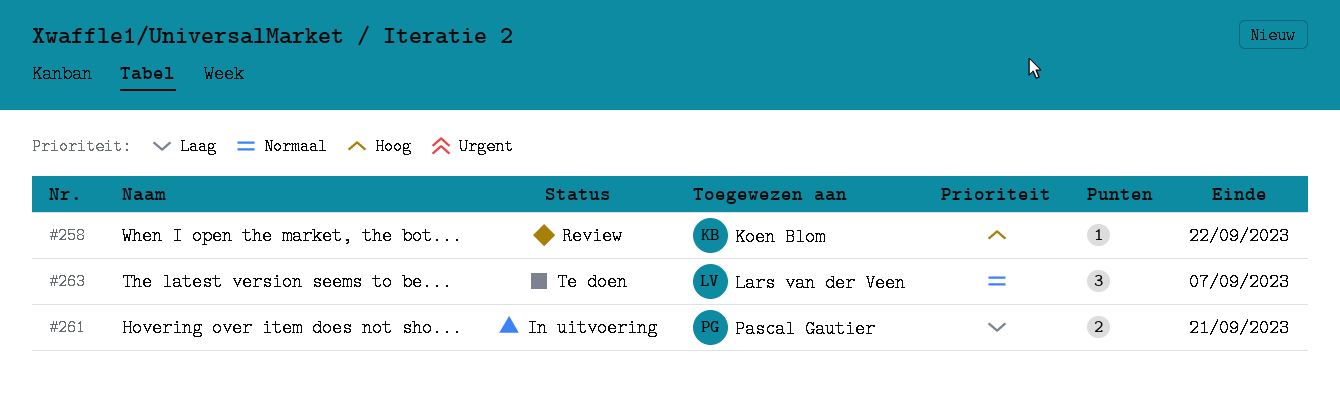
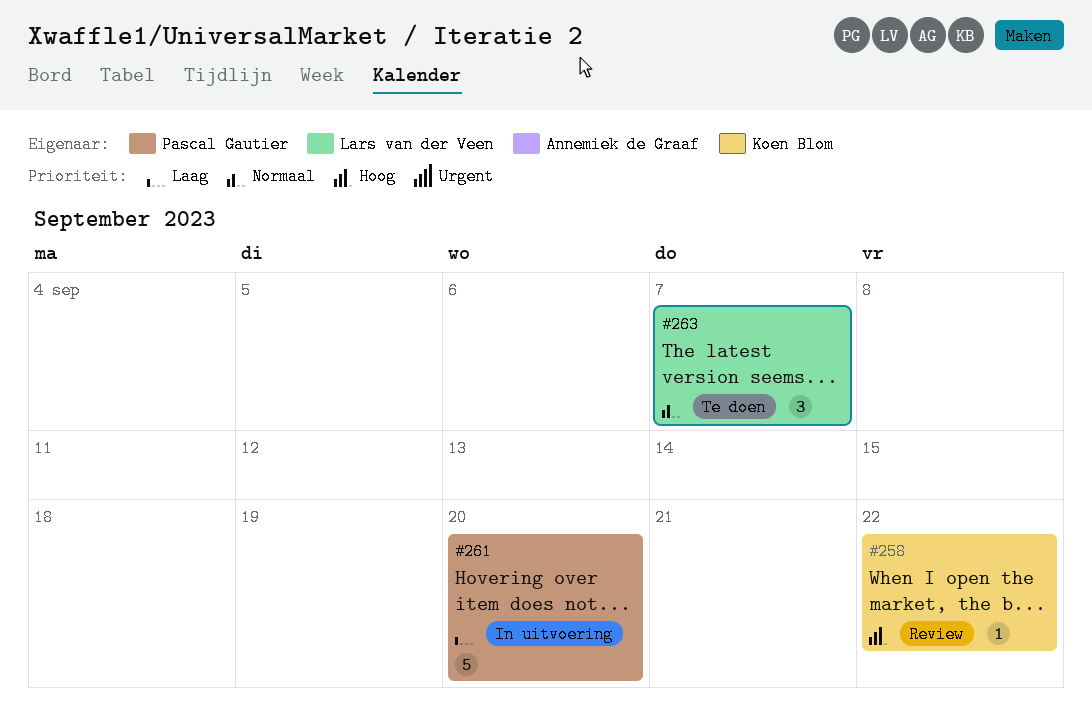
#261, estimate: 2 -> 5
#261, due: Sep 21 -> Sep 20

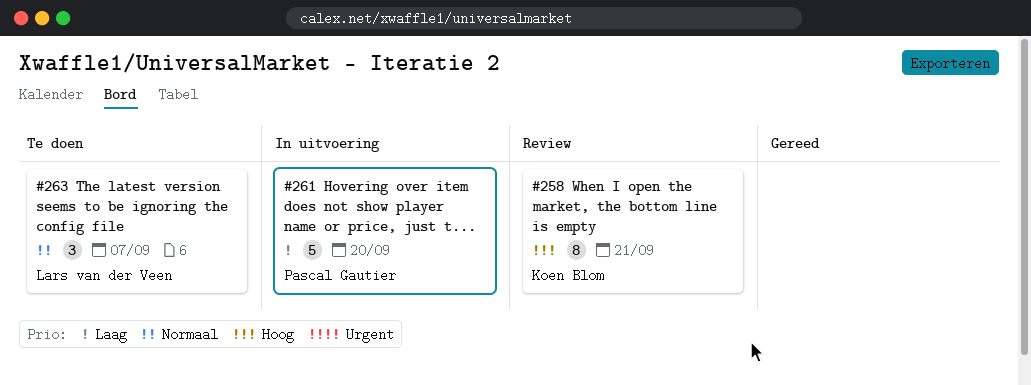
#258, estimate: 1 -> 8
#258, due: Sep 22 -> Sep 21

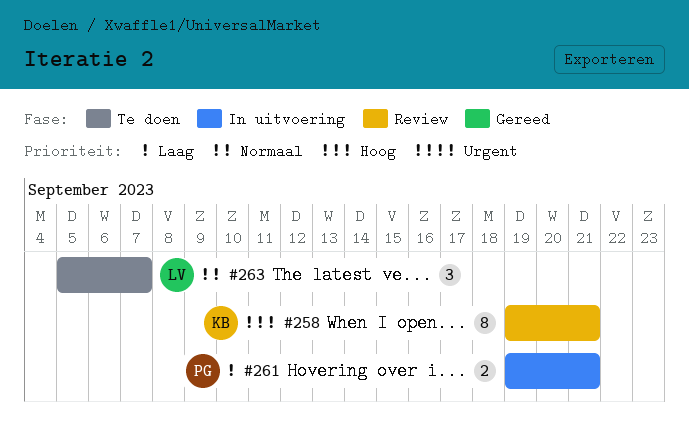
#261, estimate: 5 -> 2
#261, due: Sep 20 -> Sep 21

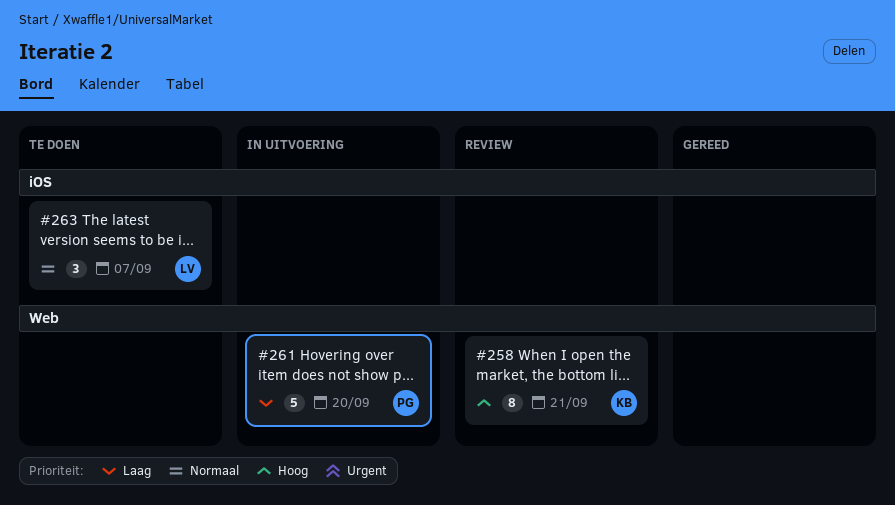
#261, estimate: 2 -> 5
#261, due: Sep 21 -> Sep 20

